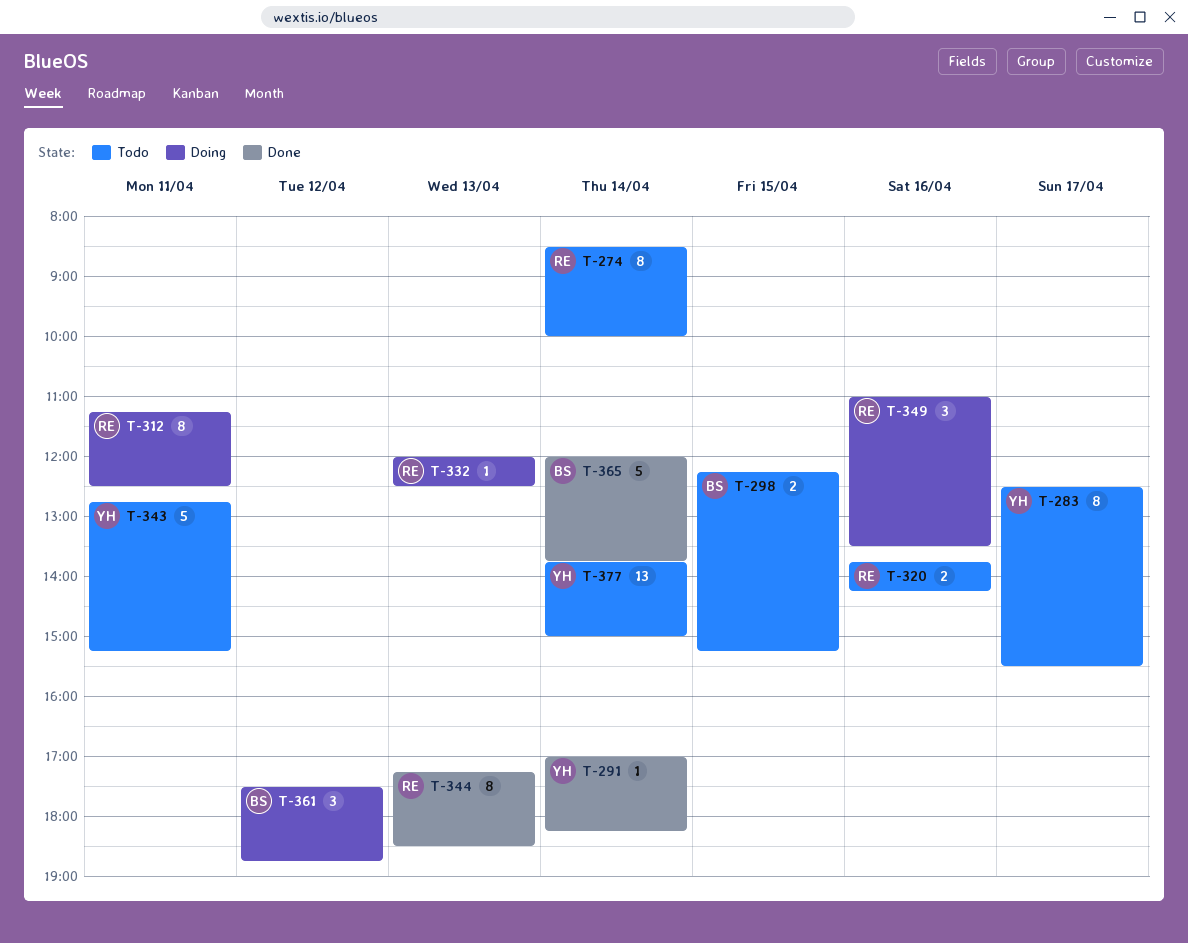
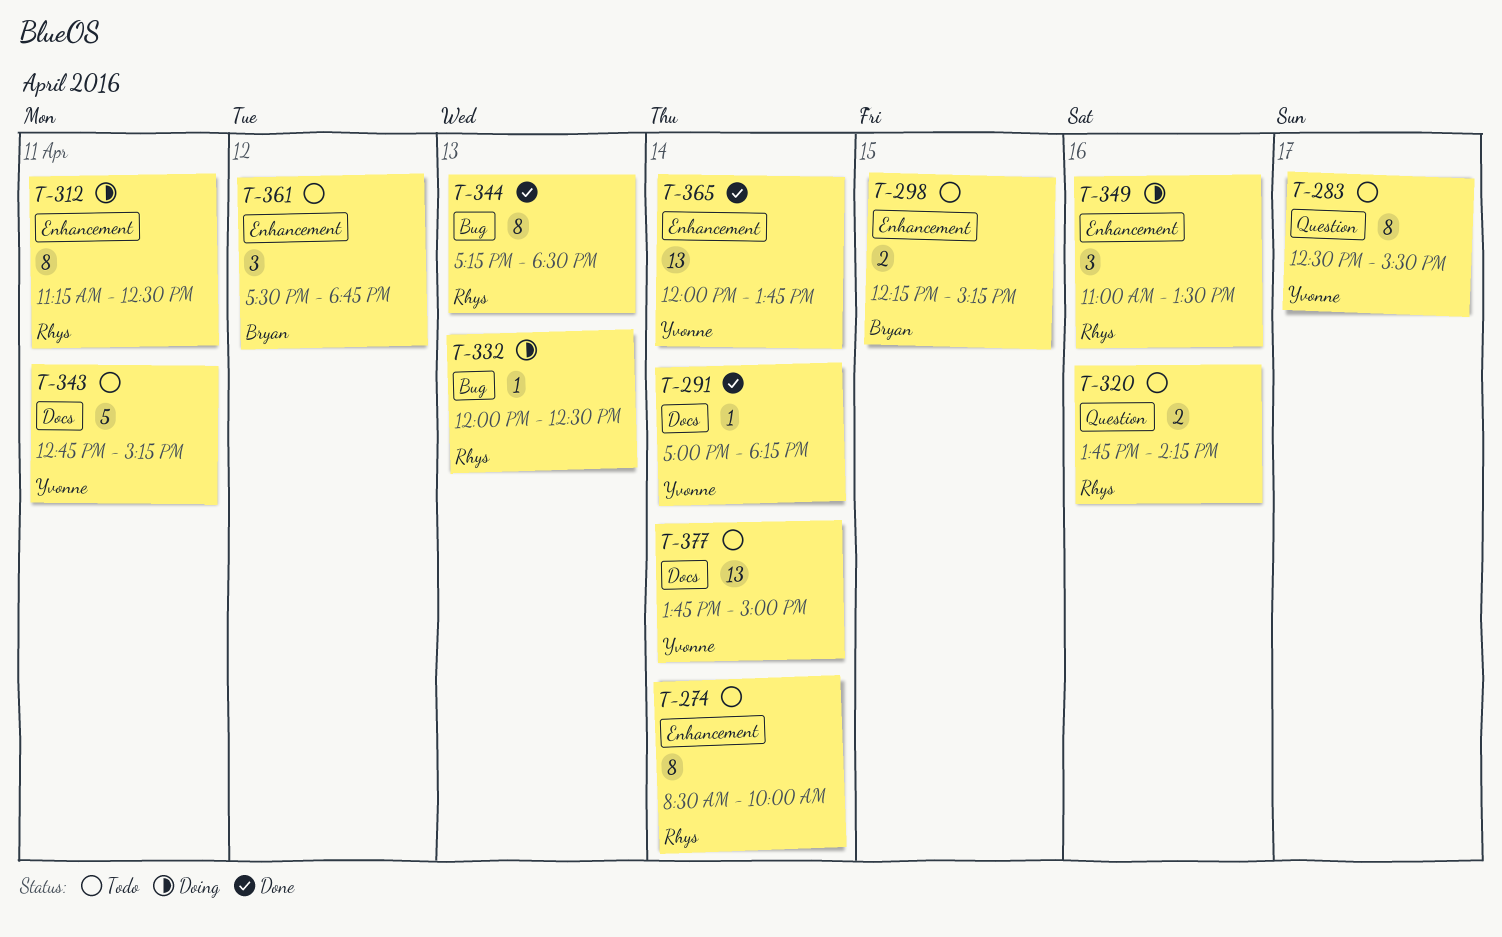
T-361, status: Doing -> Todo
T-365, owner: Bryan -> Yvonne
T-365, estimate: 5 -> 13

